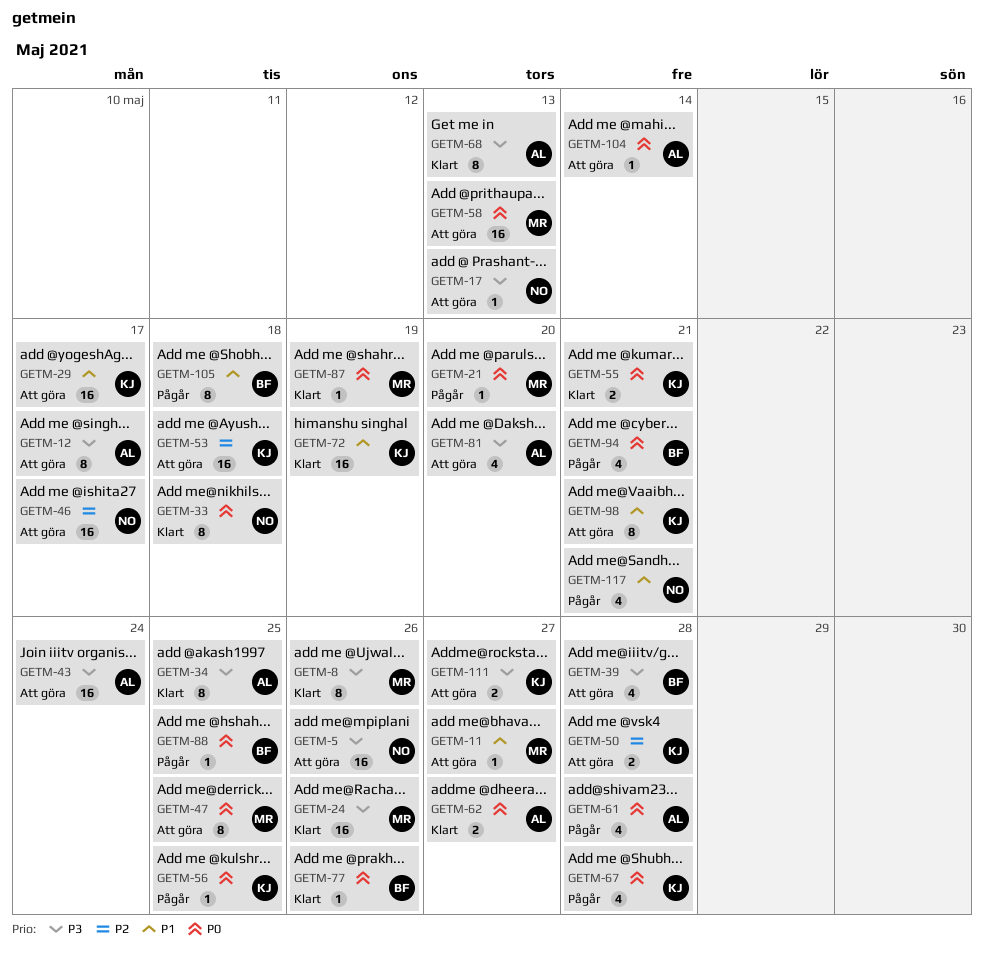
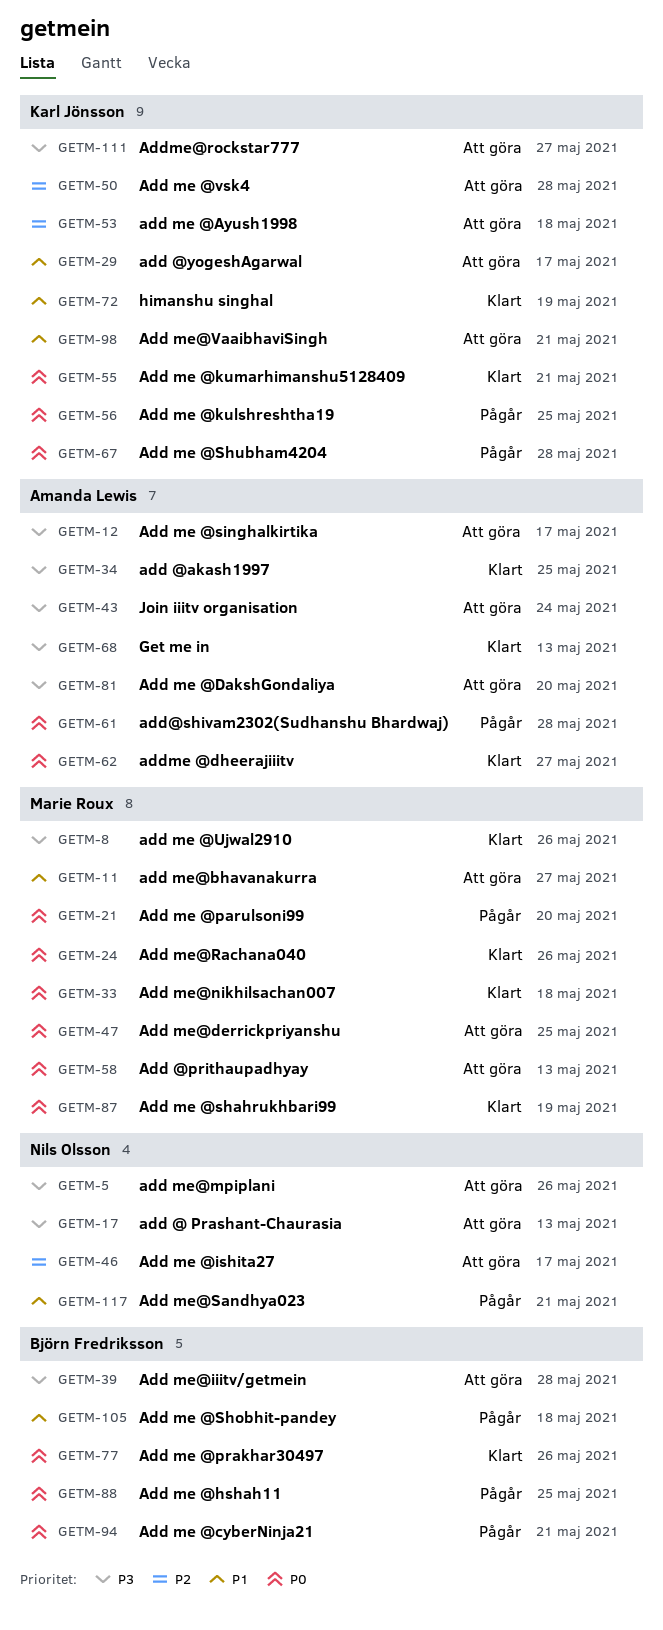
GETM-24, priority: P3 -> P0
GETM-33, owner: Nils Olsson -> Marie Roux
GETM-104: present -> none

